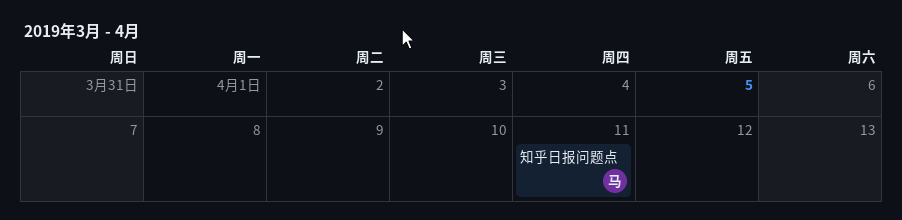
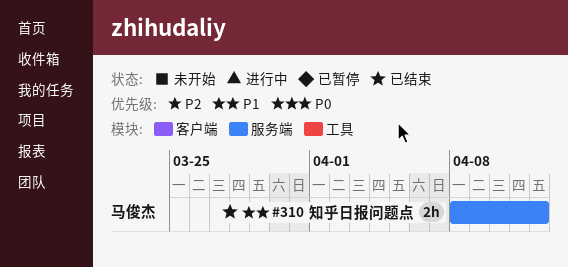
知乎日报问题点, due: Apr 11 -> Apr 12

